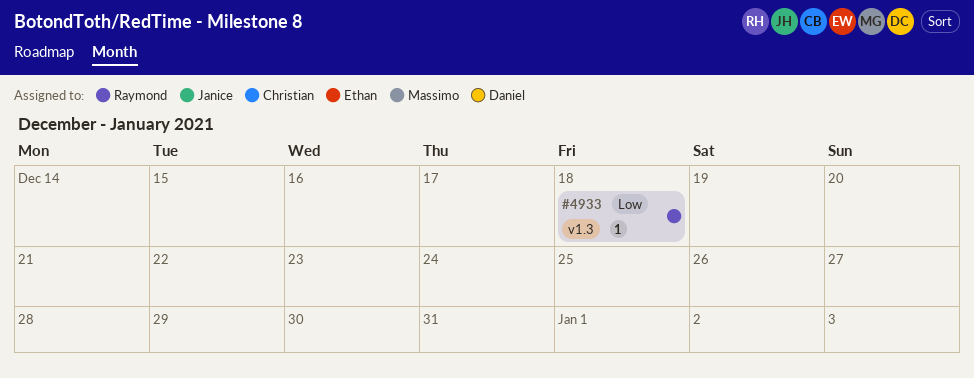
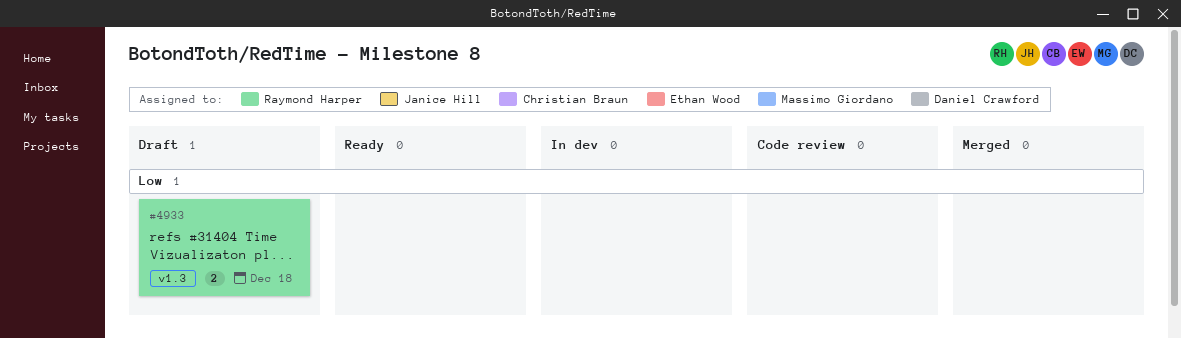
#4933, estimate: 1 -> 2

